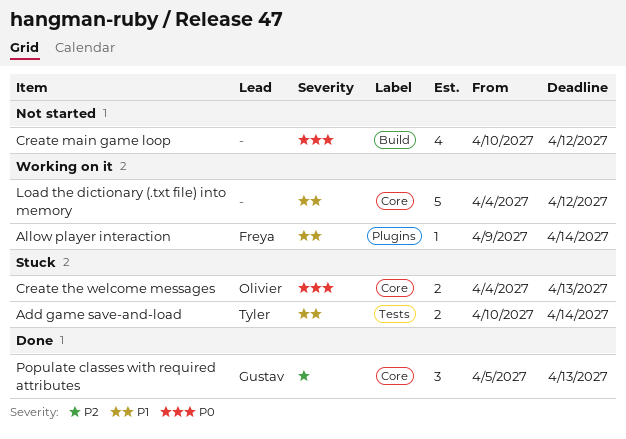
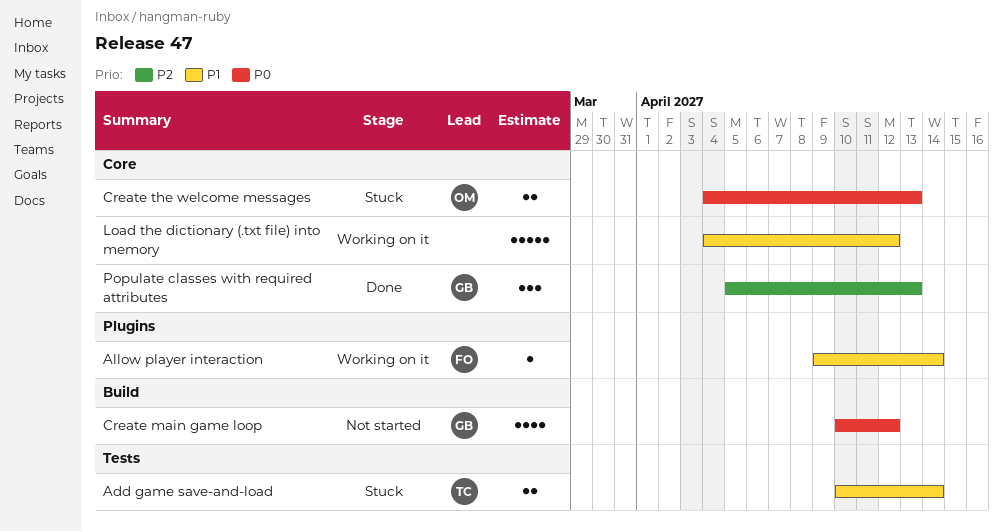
Create main game loop, owner: none -> Gustav

